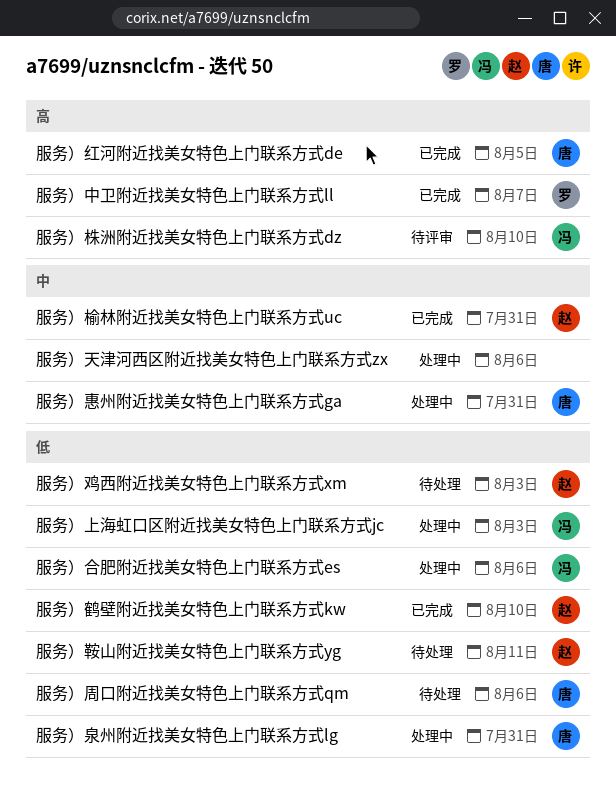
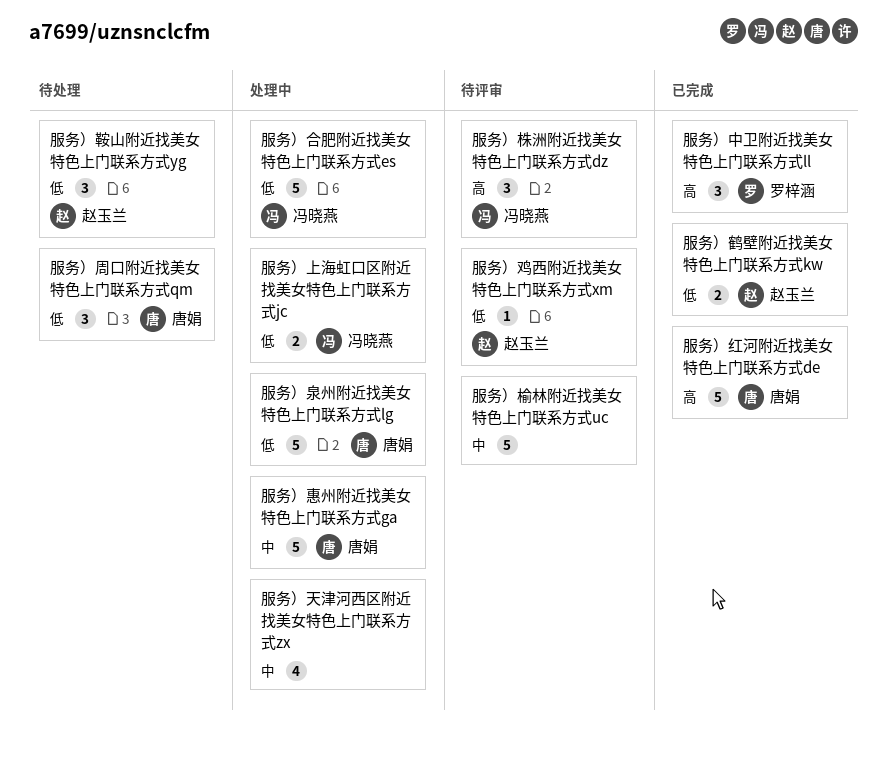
服务）榆林附近找美女特色上门联系方式uc, status: 已完成 -> 待评审
服务）榆林附近找美女特色上门联系方式uc, owner: 赵玉兰 -> none
服务）鸡西附近找美女特色上门联系方式xm, status: 待处理 -> 待评审

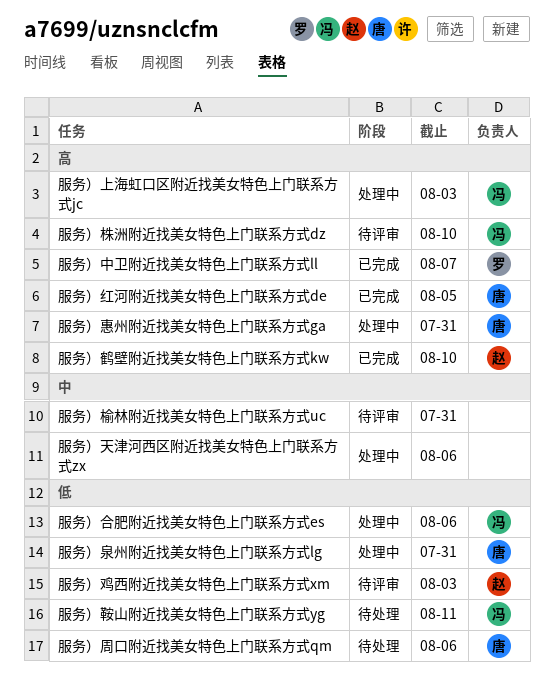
服务）上海虹口区附近找美女特色上门联系方式jc, priority: 低 -> 高
服务）惠州附近找美女特色上门联系方式ga, priority: 中 -> 高
服务）鞍山附近找美女特色上门联系方式yg, owner: 赵玉兰 -> 冯晓燕
服务）鹤壁附近找美女特色上门联系方式kw, priority: 低 -> 高

